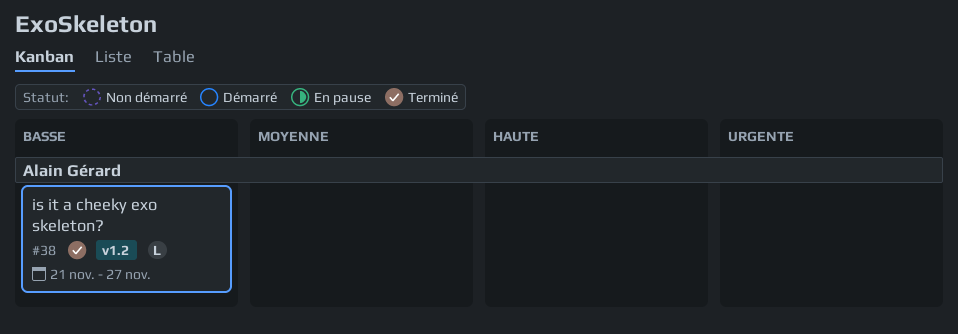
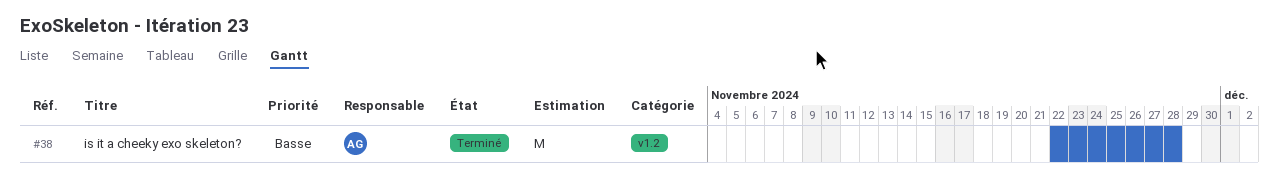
#38, estimate: L -> M
#38, start: Nov 21 -> Nov 22
#38, due: Nov 27 -> Nov 28

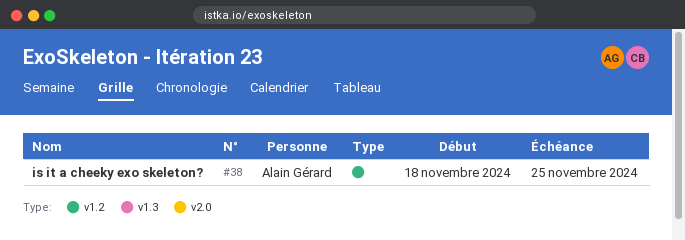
#38, start: Nov 22 -> Nov 18
#38, due: Nov 28 -> Nov 25

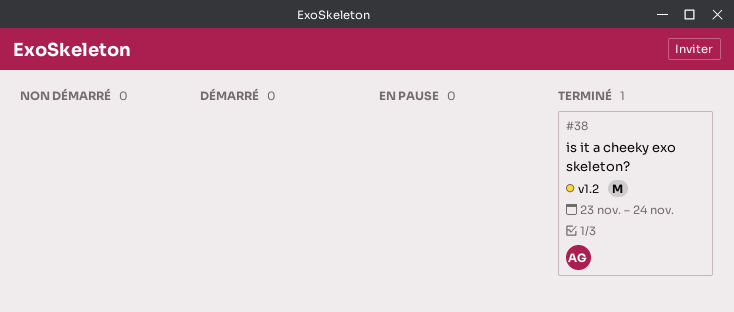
#38, start: Nov 18 -> Nov 23
#38, due: Nov 25 -> Nov 24

